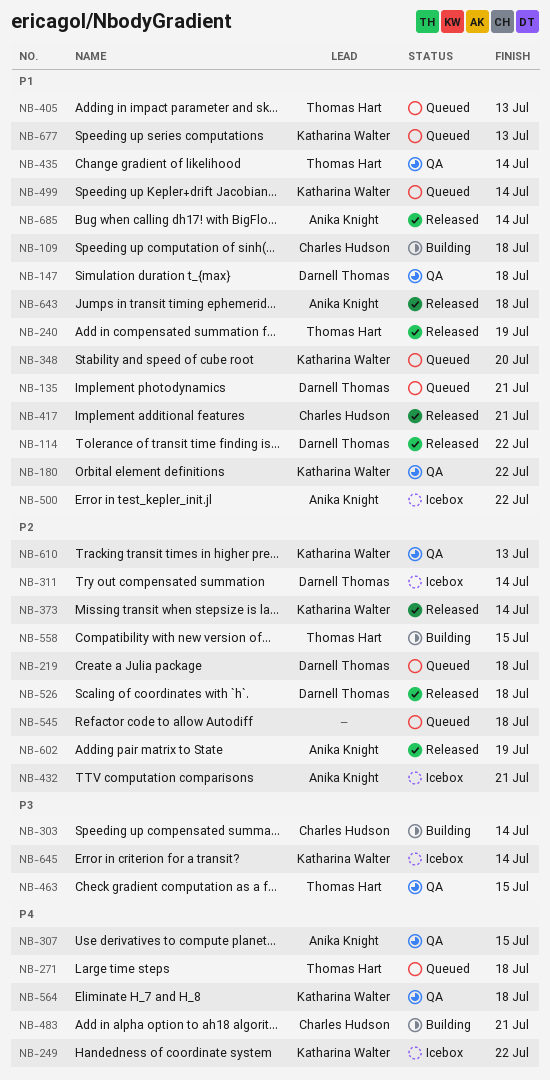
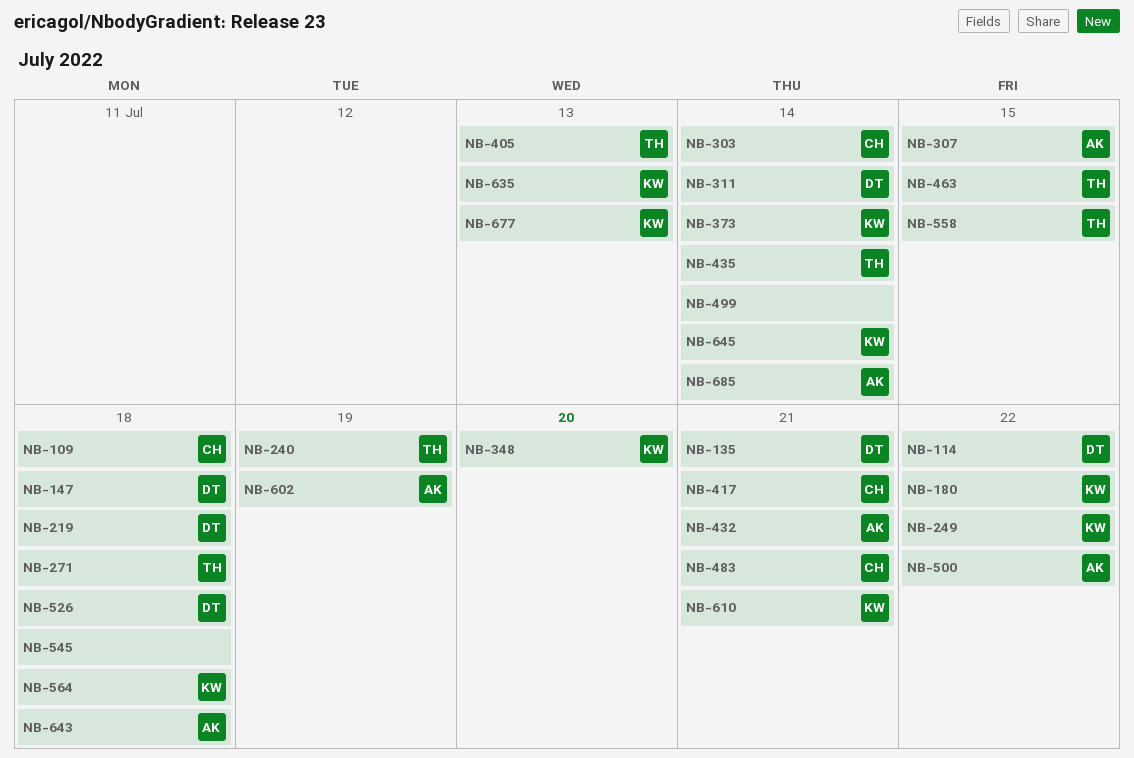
NB-499, owner: Katharina Walter -> none
NB-610, due: Jul 13 -> Jul 21
NB-635: none -> present

